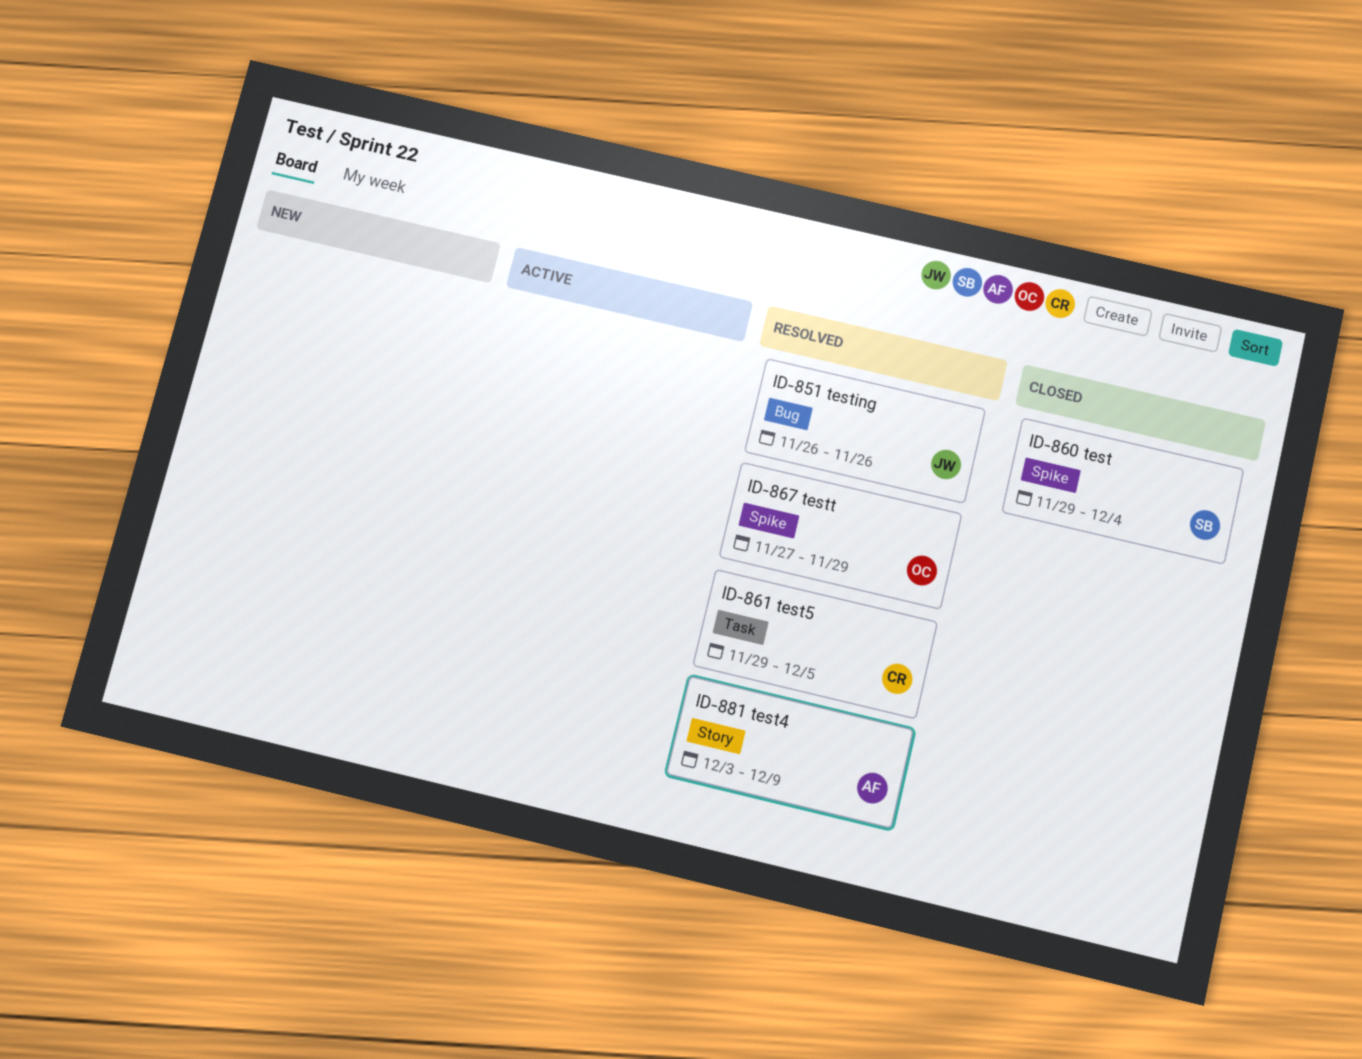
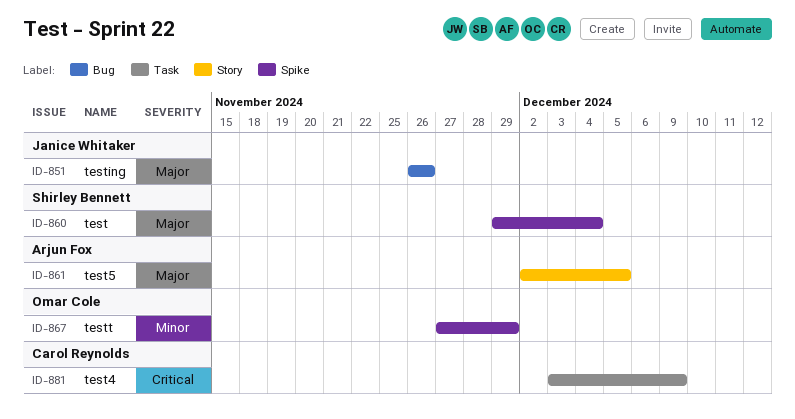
ID-861, owner: Carol Reynolds -> Arjun Fox
ID-861, label: Task -> Story
ID-861, start: Nov 29 -> Dec 2
ID-881, owner: Arjun Fox -> Carol Reynolds
ID-881, label: Story -> Task

